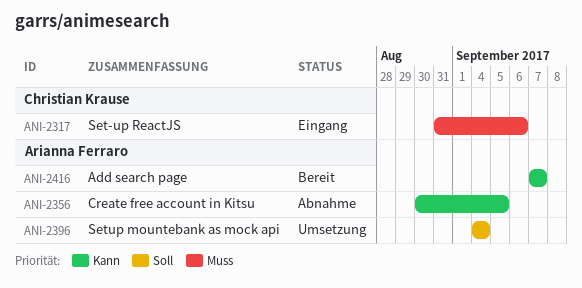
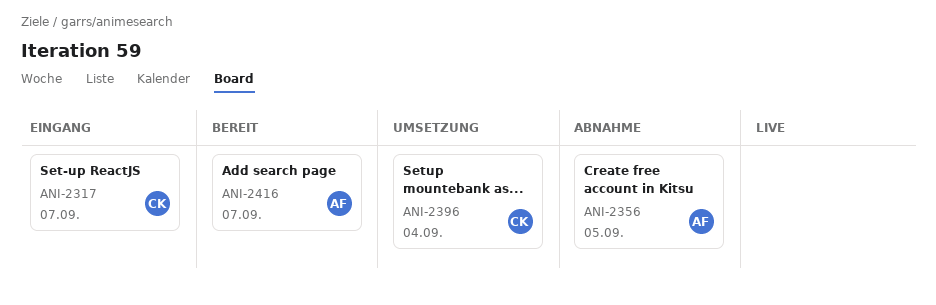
ANI-2317, due: Sep 6 -> Sep 7
ANI-2396, owner: Arianna Ferraro -> Christian Krause

